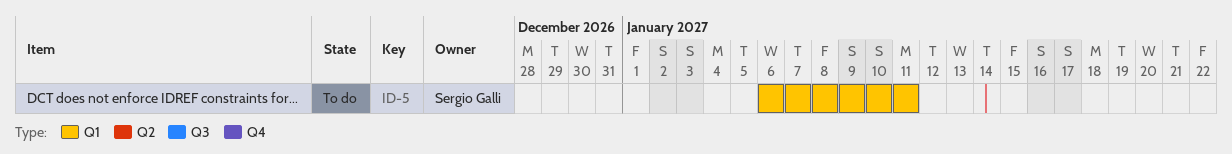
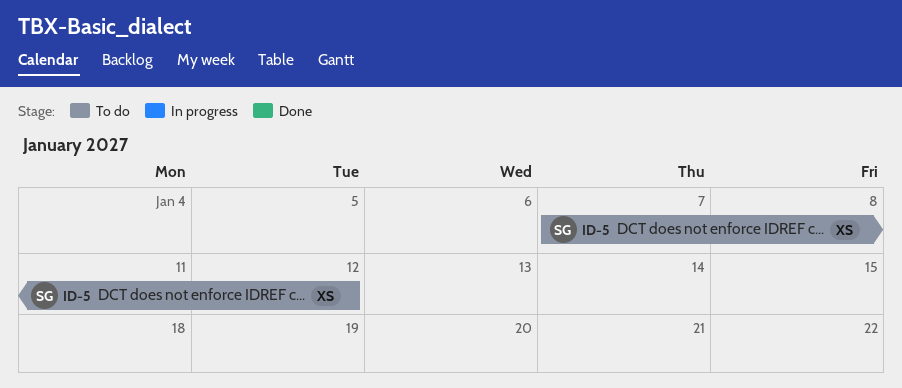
ID-5, start: Jan 6 -> Jan 7
ID-5, due: Jan 11 -> Jan 12

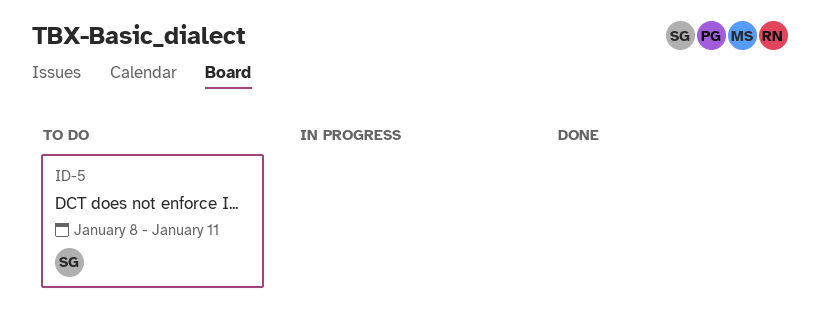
ID-5, start: Jan 7 -> Jan 8
ID-5, due: Jan 12 -> Jan 11

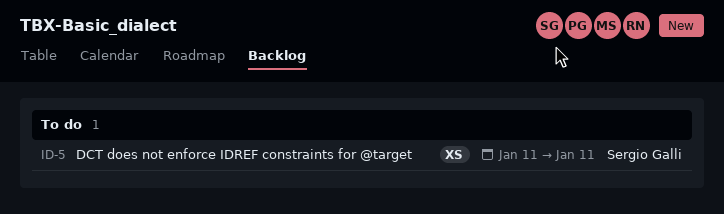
ID-5, start: Jan 8 -> Jan 11

